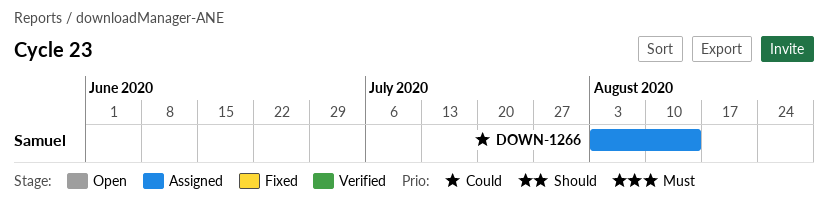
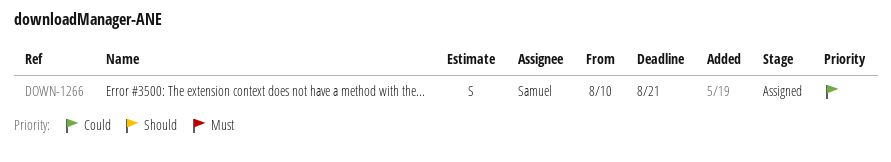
DOWN-1266, start: Aug 3 -> Aug 10
DOWN-1266, due: Aug 14 -> Aug 21

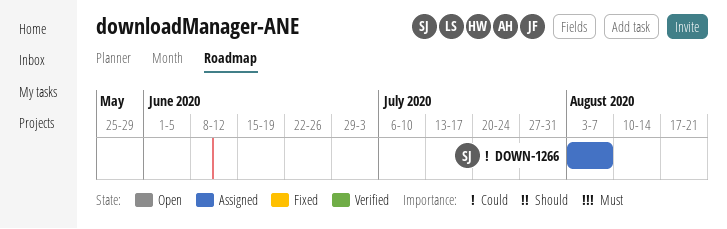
DOWN-1266, start: Aug 10 -> Aug 3
DOWN-1266, due: Aug 21 -> Aug 7

